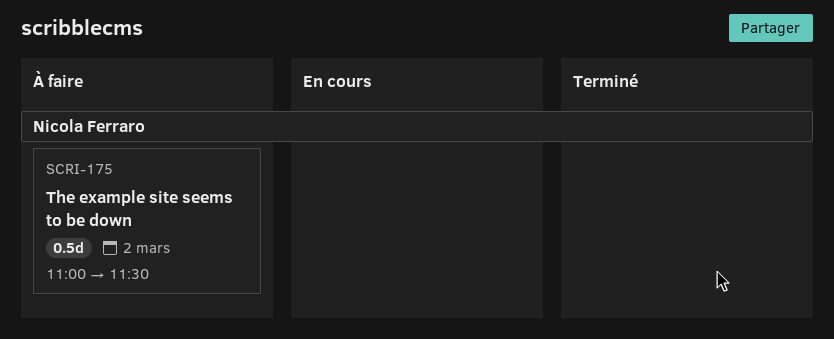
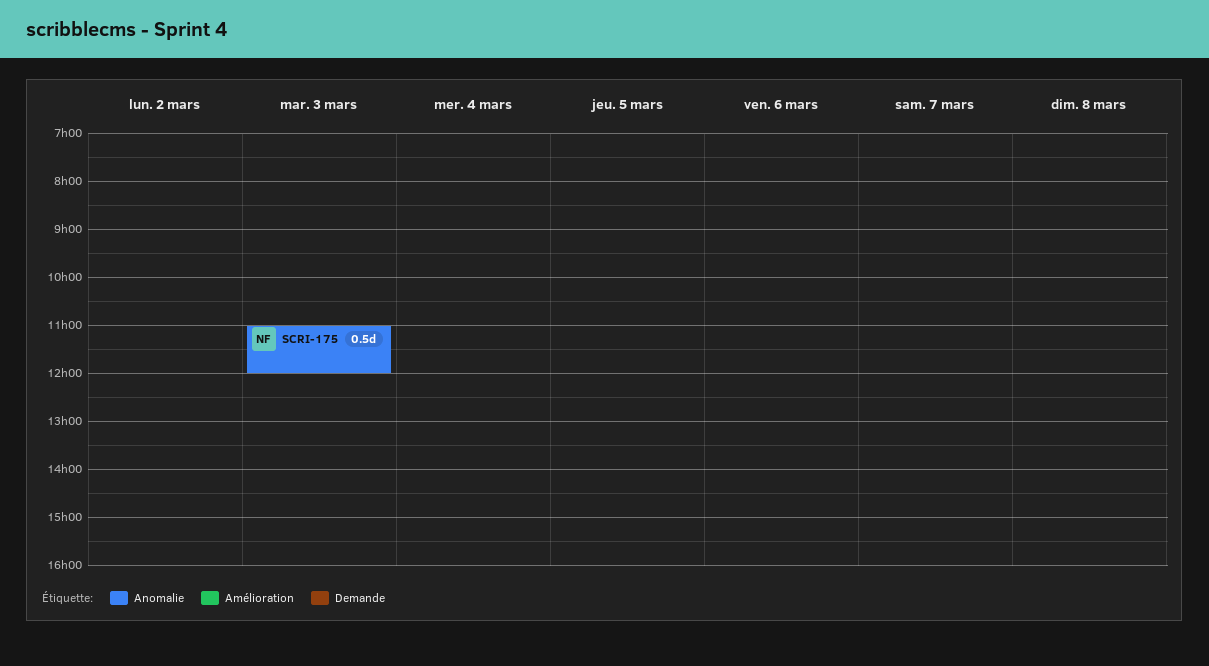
SCRI-175, day: Mar 2 -> Mar 3
SCRI-175, ends: 11:30 -> 12:00

